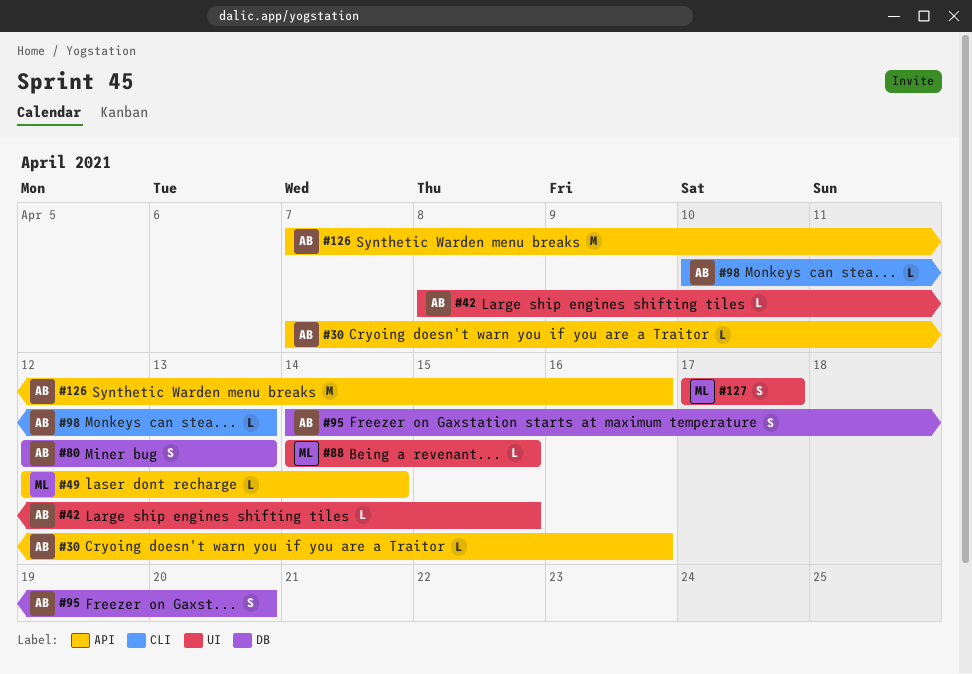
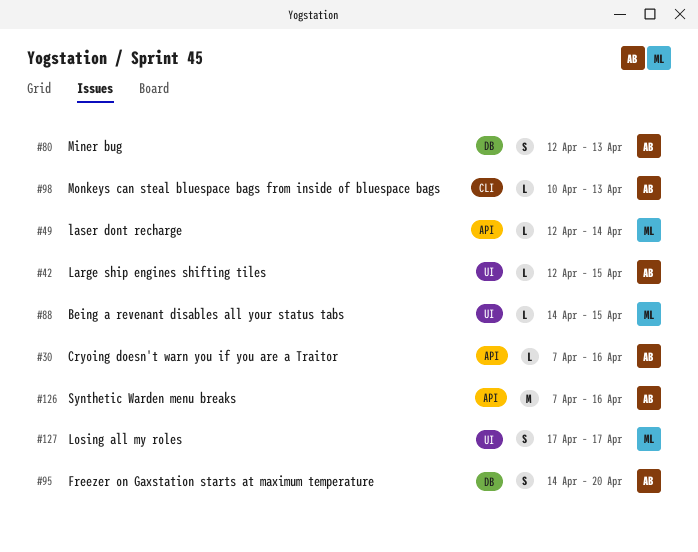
#42, start: Apr 8 -> Apr 12

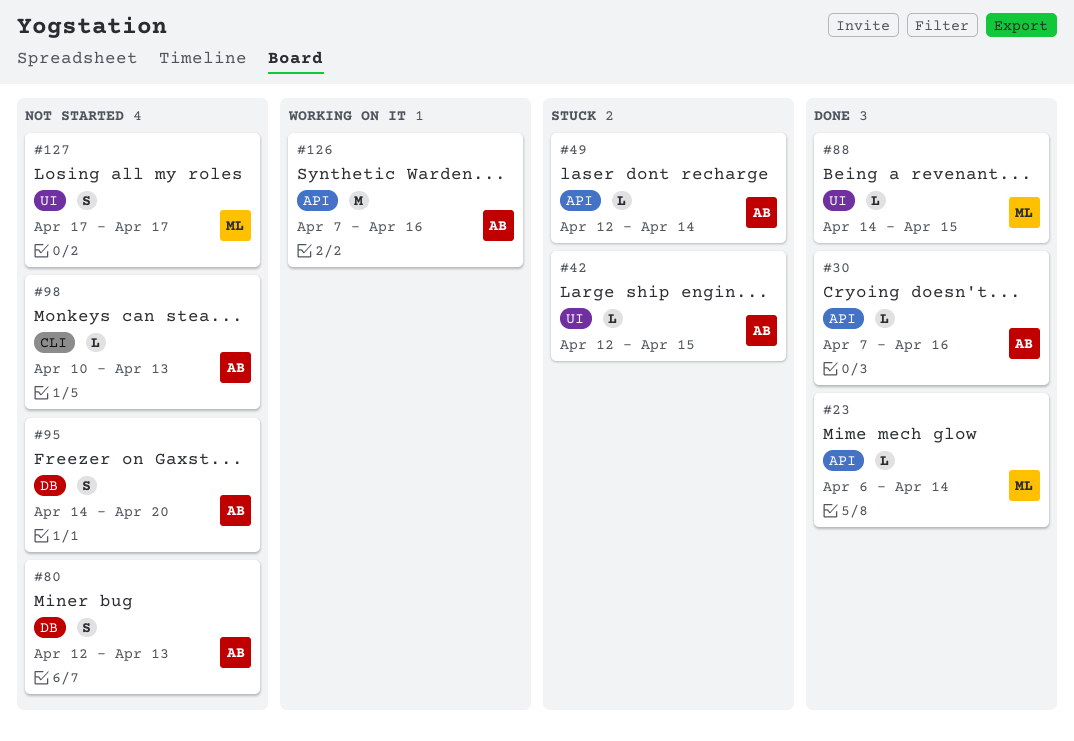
#23: none -> present
#49, owner: ML -> AB

